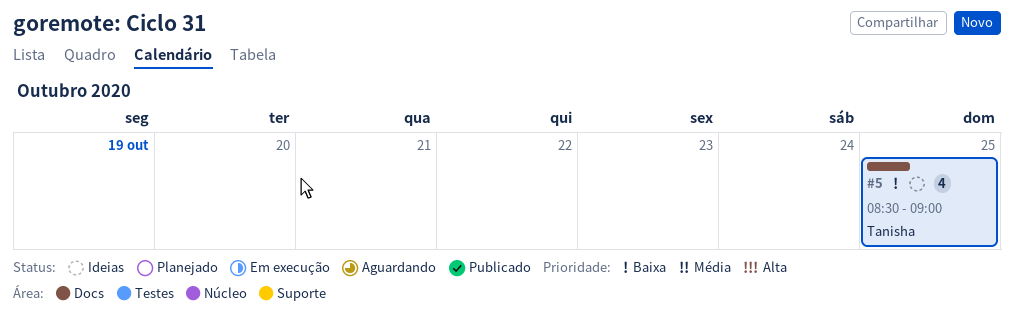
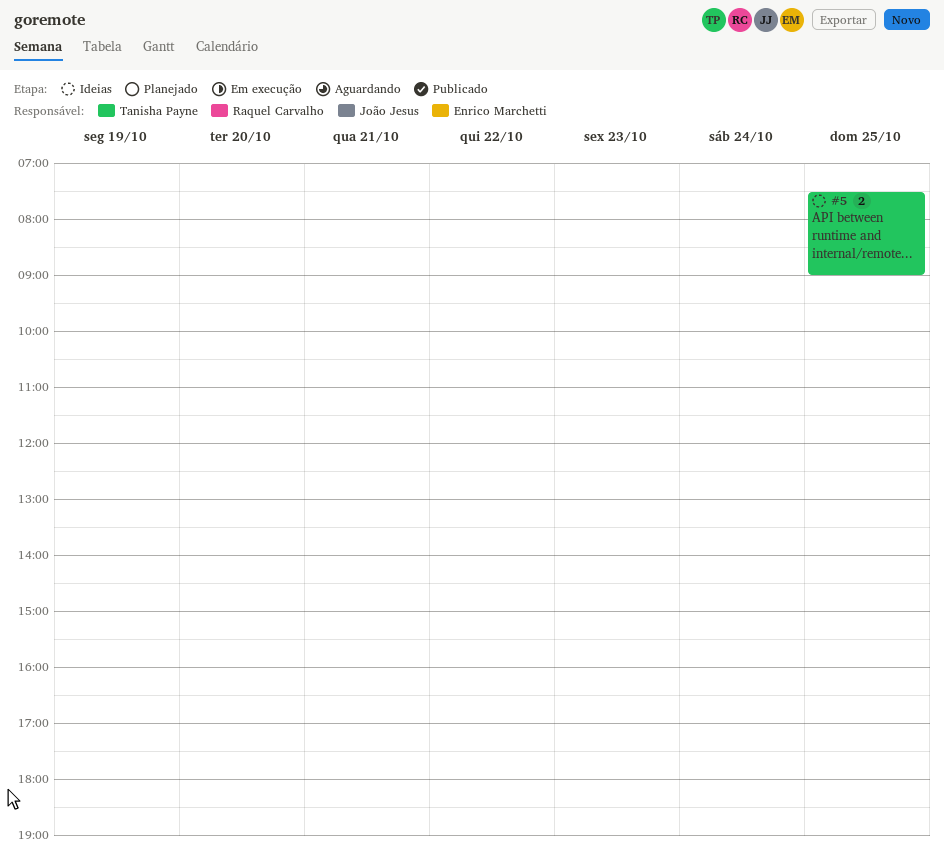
#5, estimate: 4 -> 2
#5, begins: 08:30 -> 07:30

